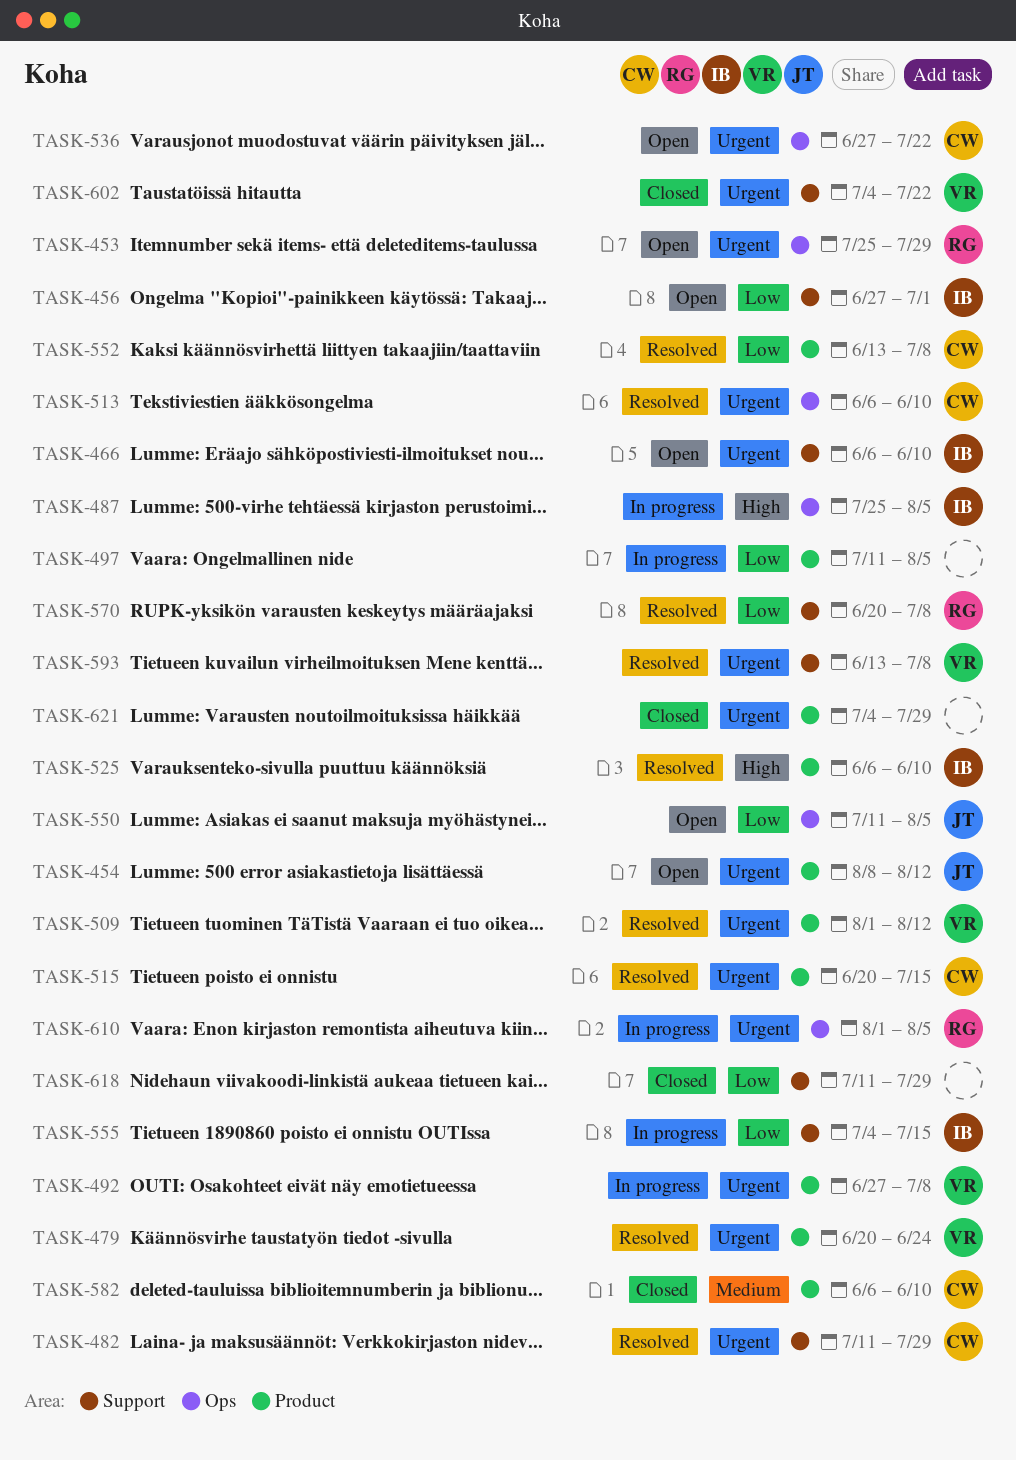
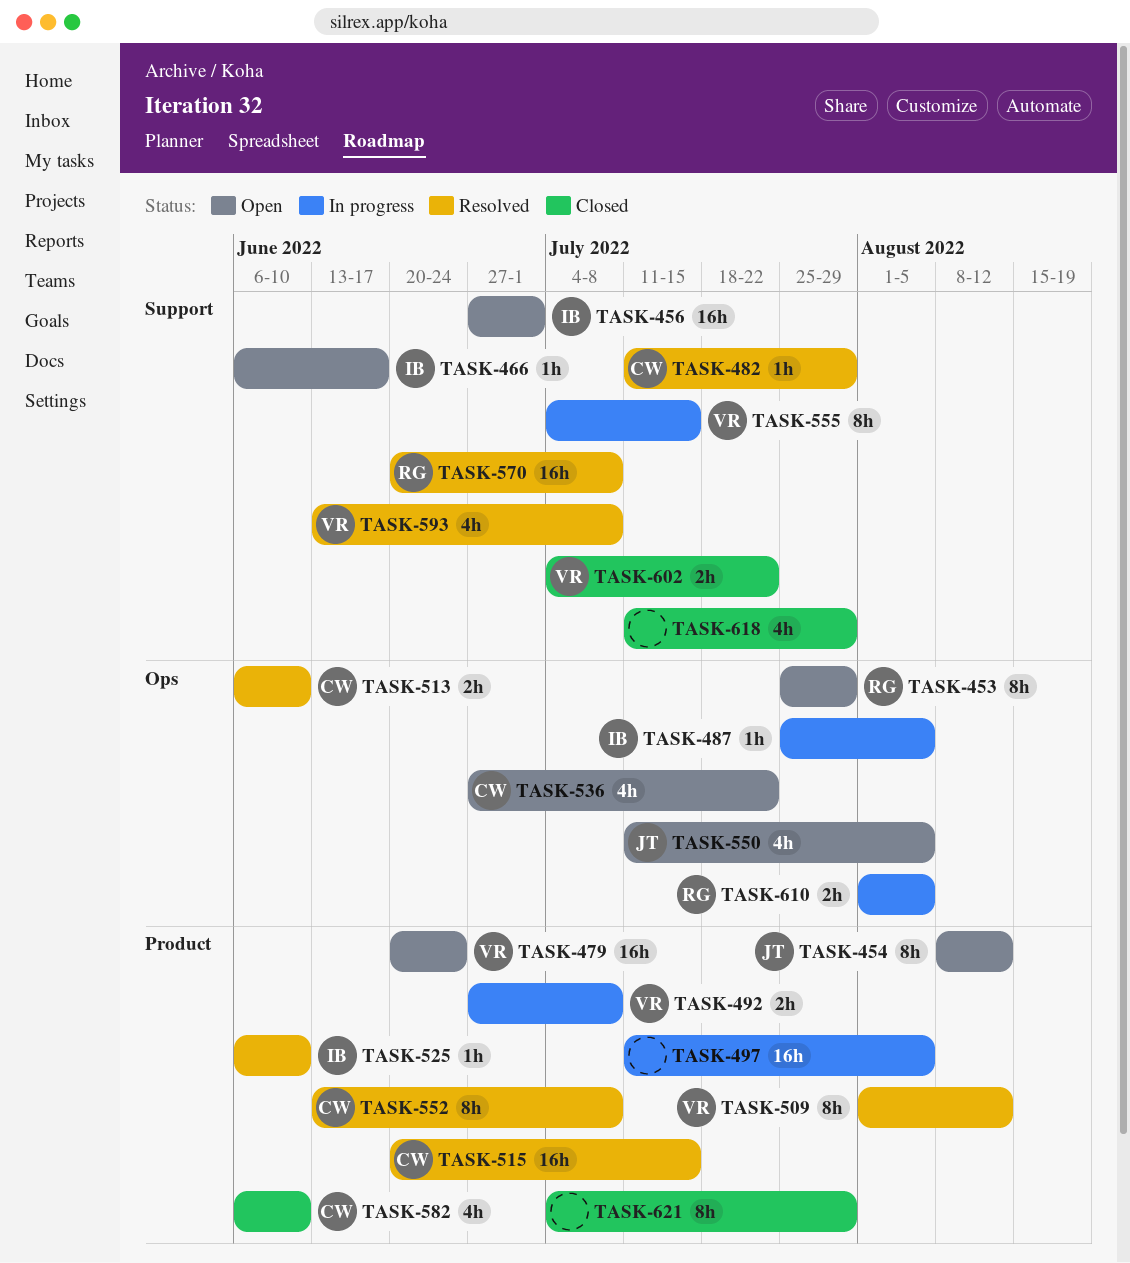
TASK-466, due: Jun 10 -> Jun 17
TASK-479, status: Resolved -> Open
TASK-555, owner: IB -> VR

